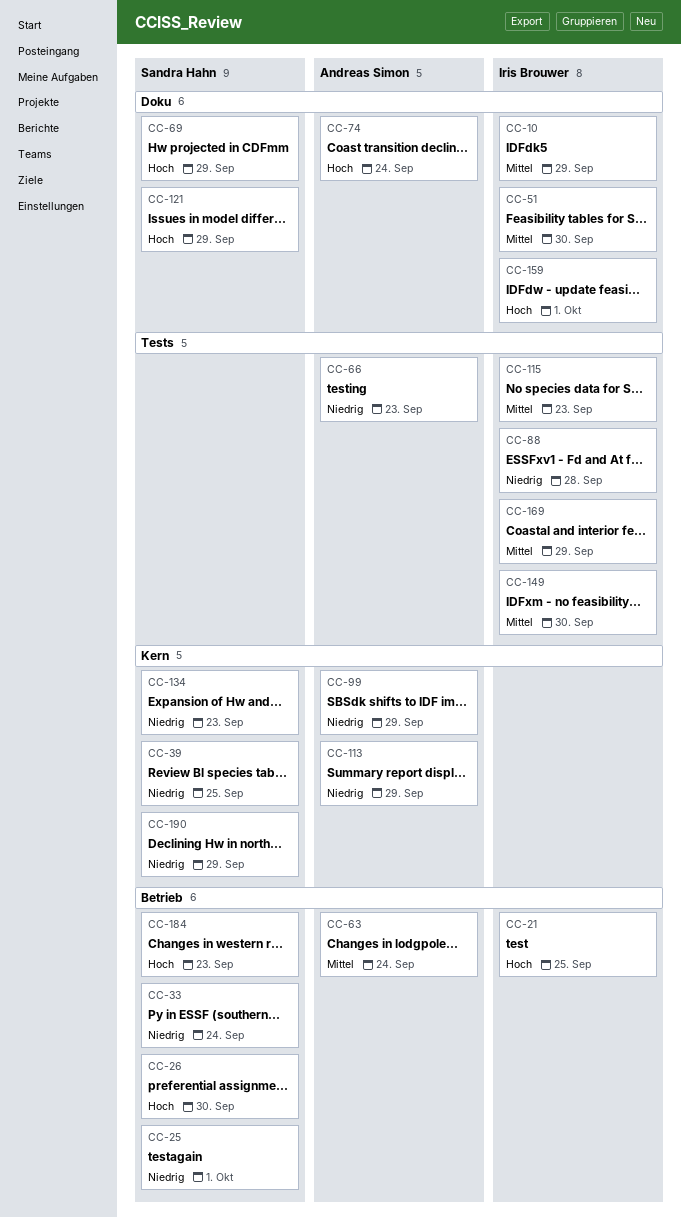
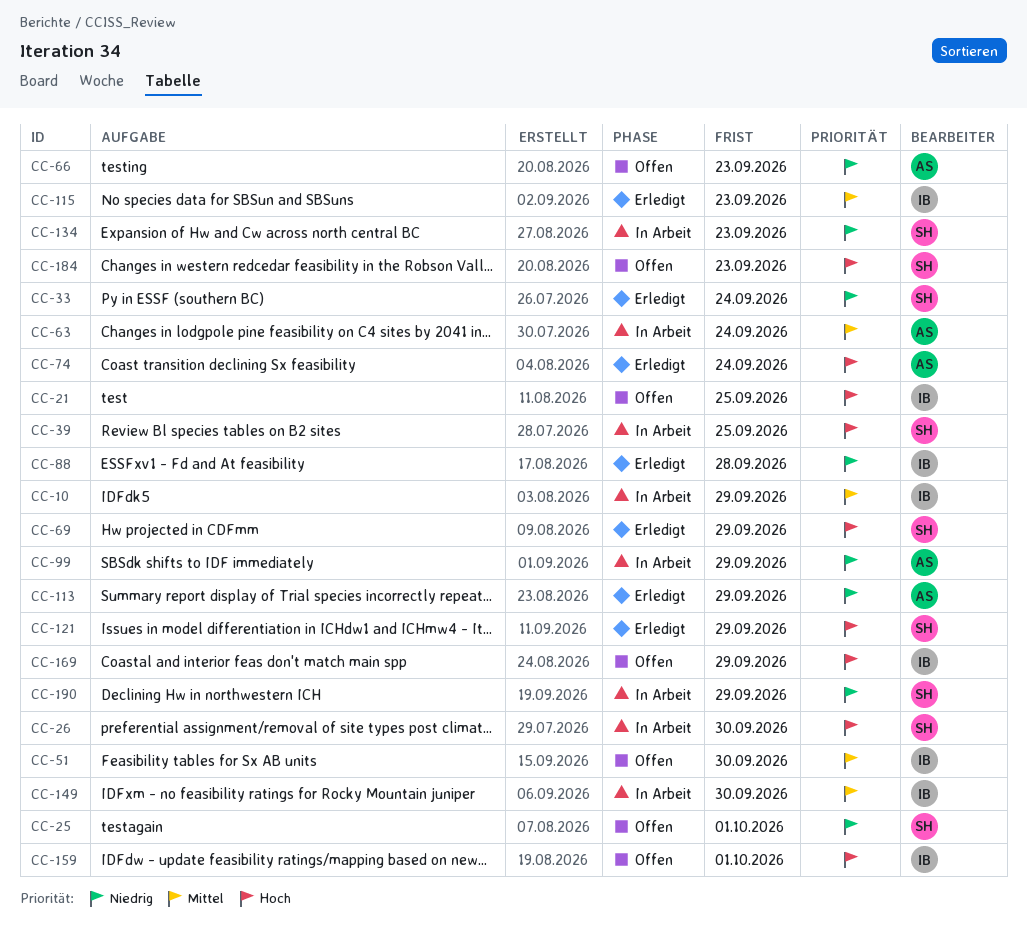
CC-39, priority: Niedrig -> Hoch
CC-169, priority: Mittel -> Hoch

